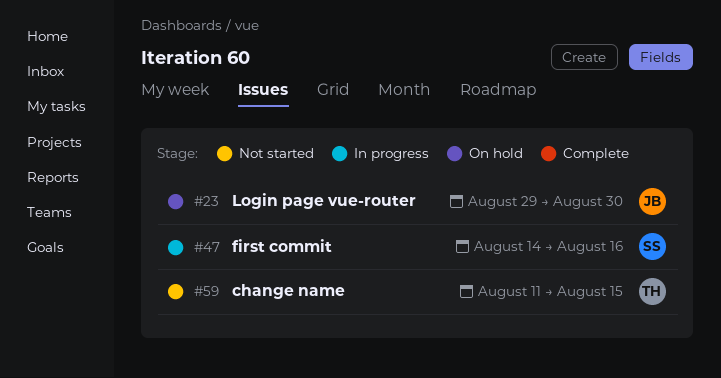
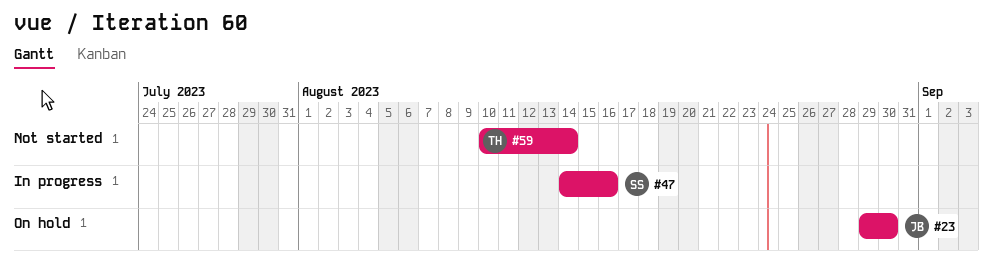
#59, start: Aug 11 -> Aug 10
#59, due: Aug 15 -> Aug 14

